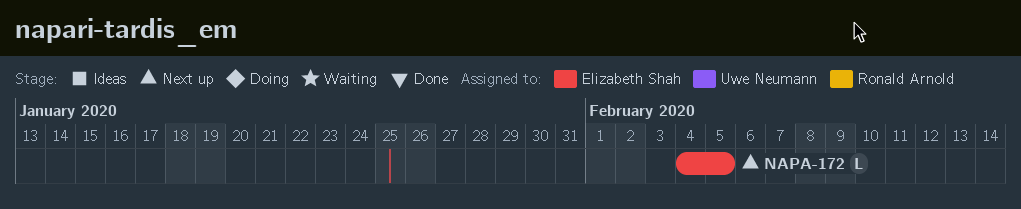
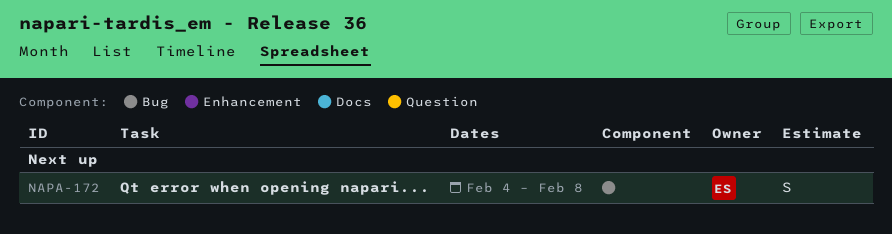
NAPA-172, estimate: L -> S
NAPA-172, due: Feb 5 -> Feb 8

